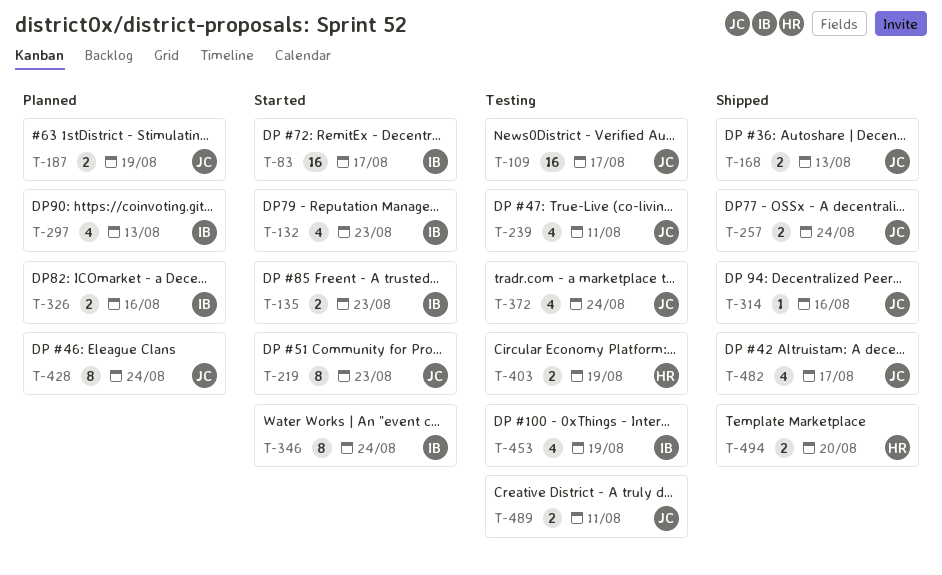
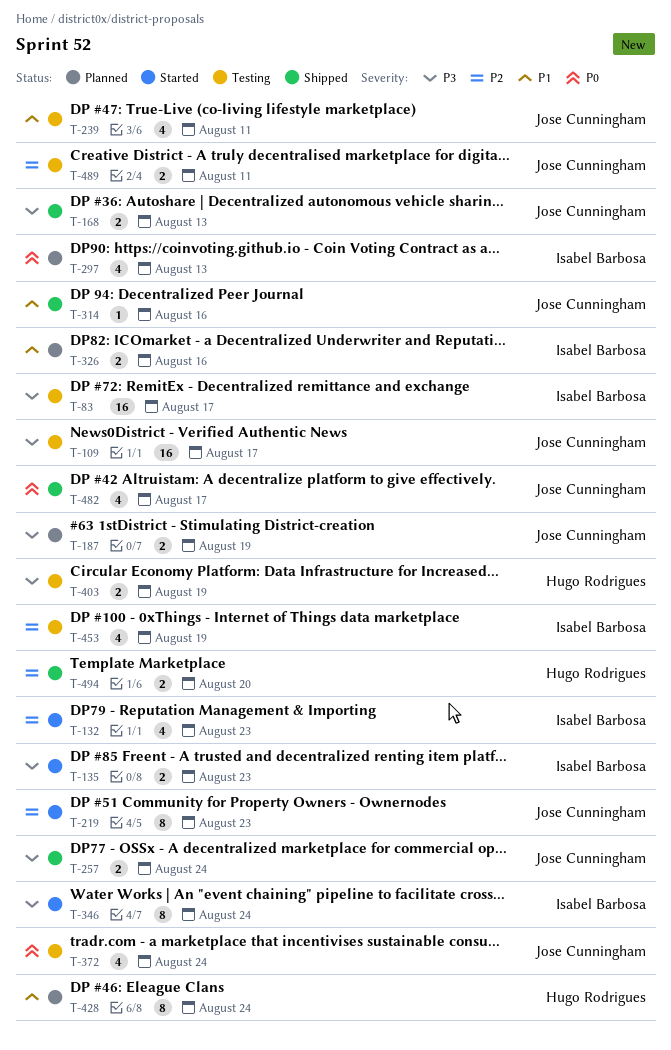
T-83, status: Started -> Testing
T-428, owner: Jose Cunningham -> Hugo Rodrigues

